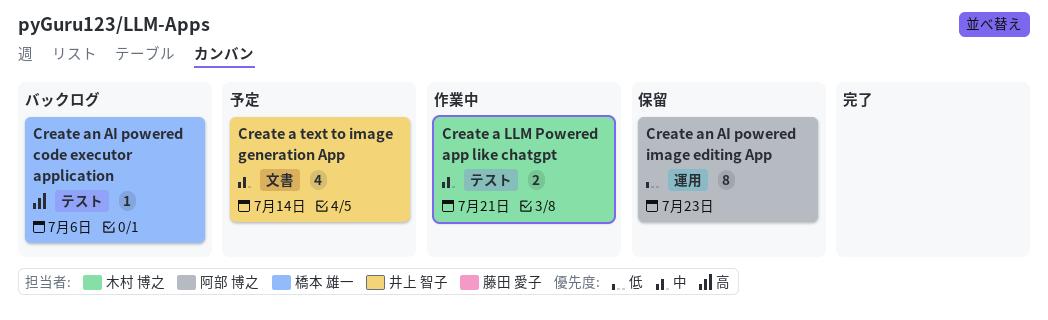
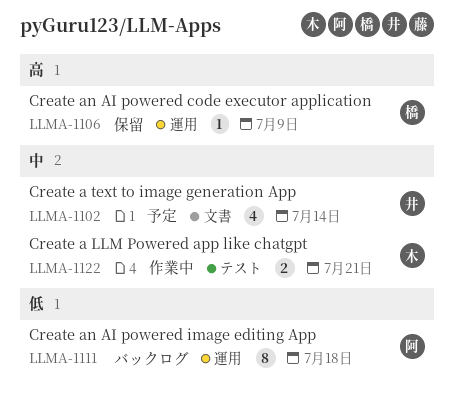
Create an AI powered code executor application, status: バックログ -> 保留
Create an AI powered code executor application, label: テスト -> 運用
Create an AI powered code executor application, due: Jul 6 -> Jul 9
Create an AI powered image editing App, status: 保留 -> バックログ
Create an AI powered image editing App, due: Jul 23 -> Jul 18

